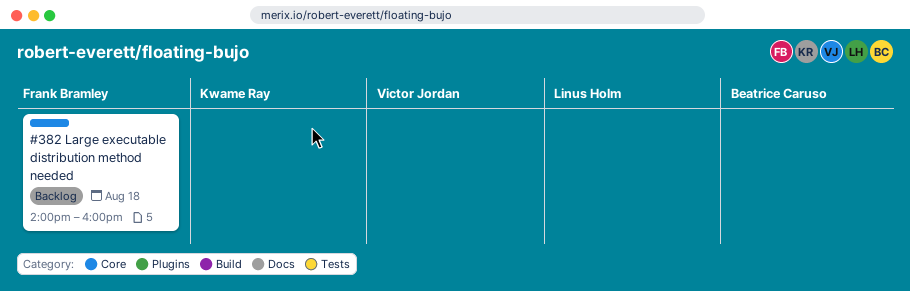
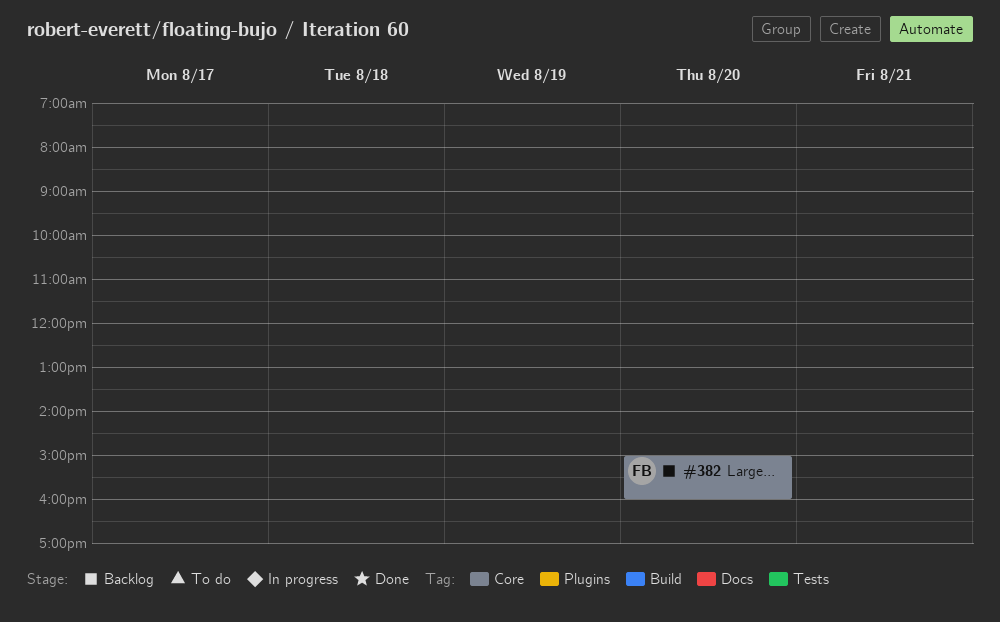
#382, day: Aug 18 -> Aug 20
#382, begins: 14:00 -> 15:00

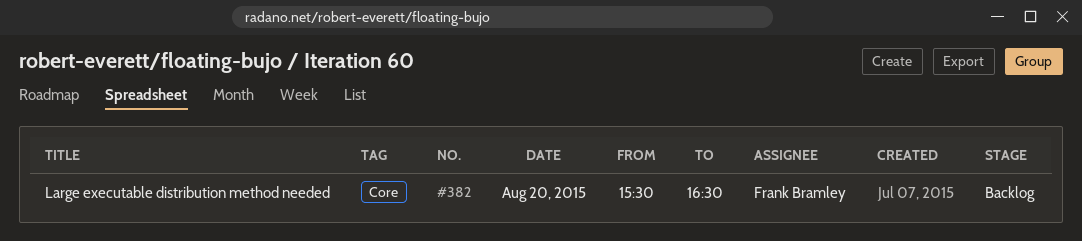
#382, begins: 15:00 -> 15:30
#382, ends: 16:00 -> 16:30

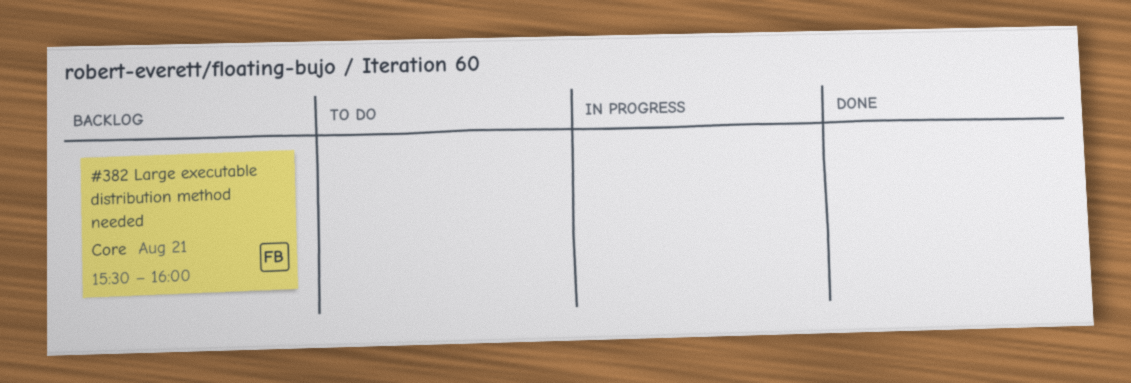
#382, day: Aug 20 -> Aug 21
#382, ends: 16:30 -> 16:00

